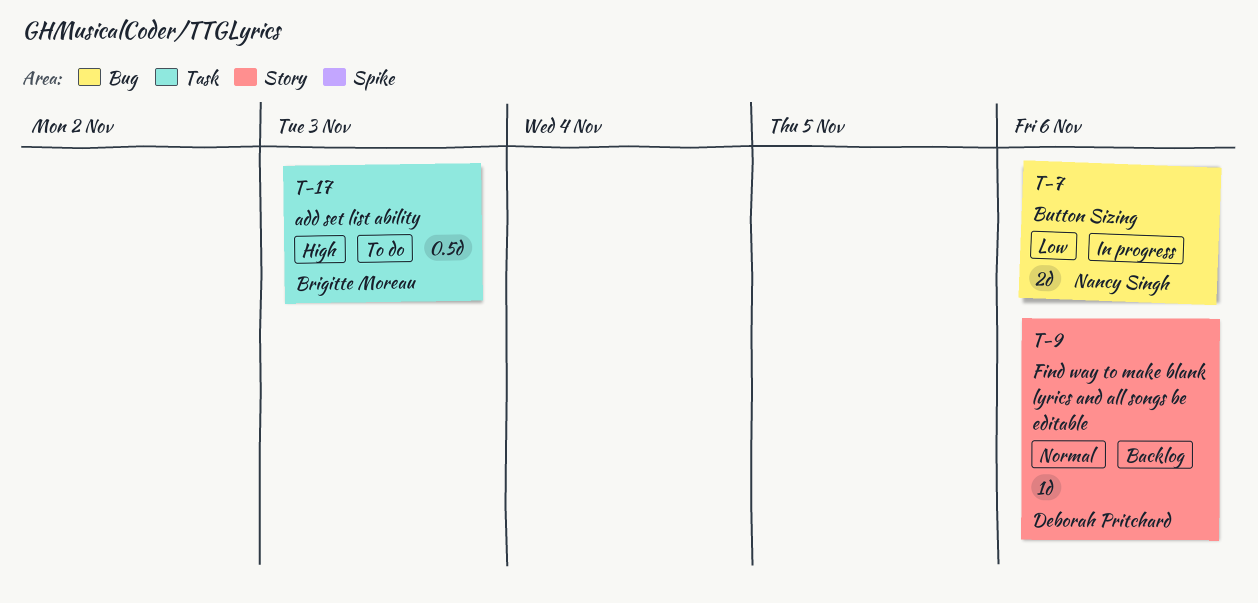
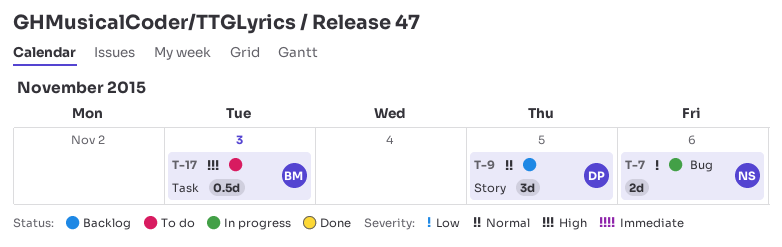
T-9, estimate: 1d -> 3d
T-9, due: Nov 6 -> Nov 5

